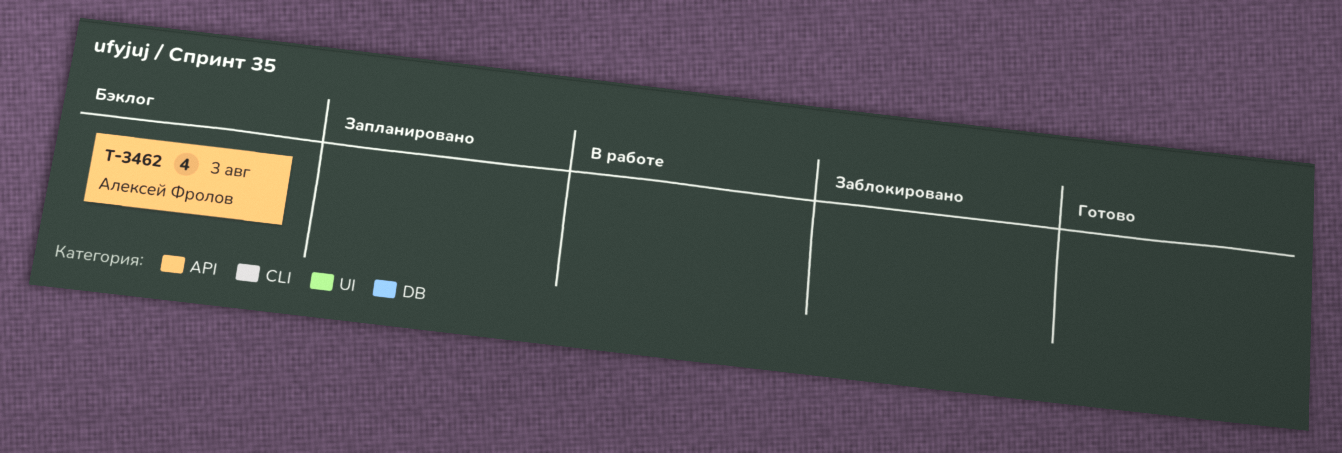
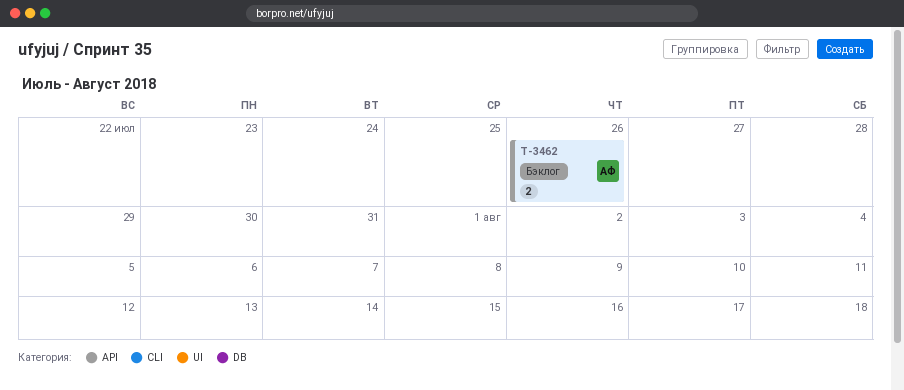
T-3462, estimate: 4 -> 2
T-3462, due: Aug 3 -> Jul 26

